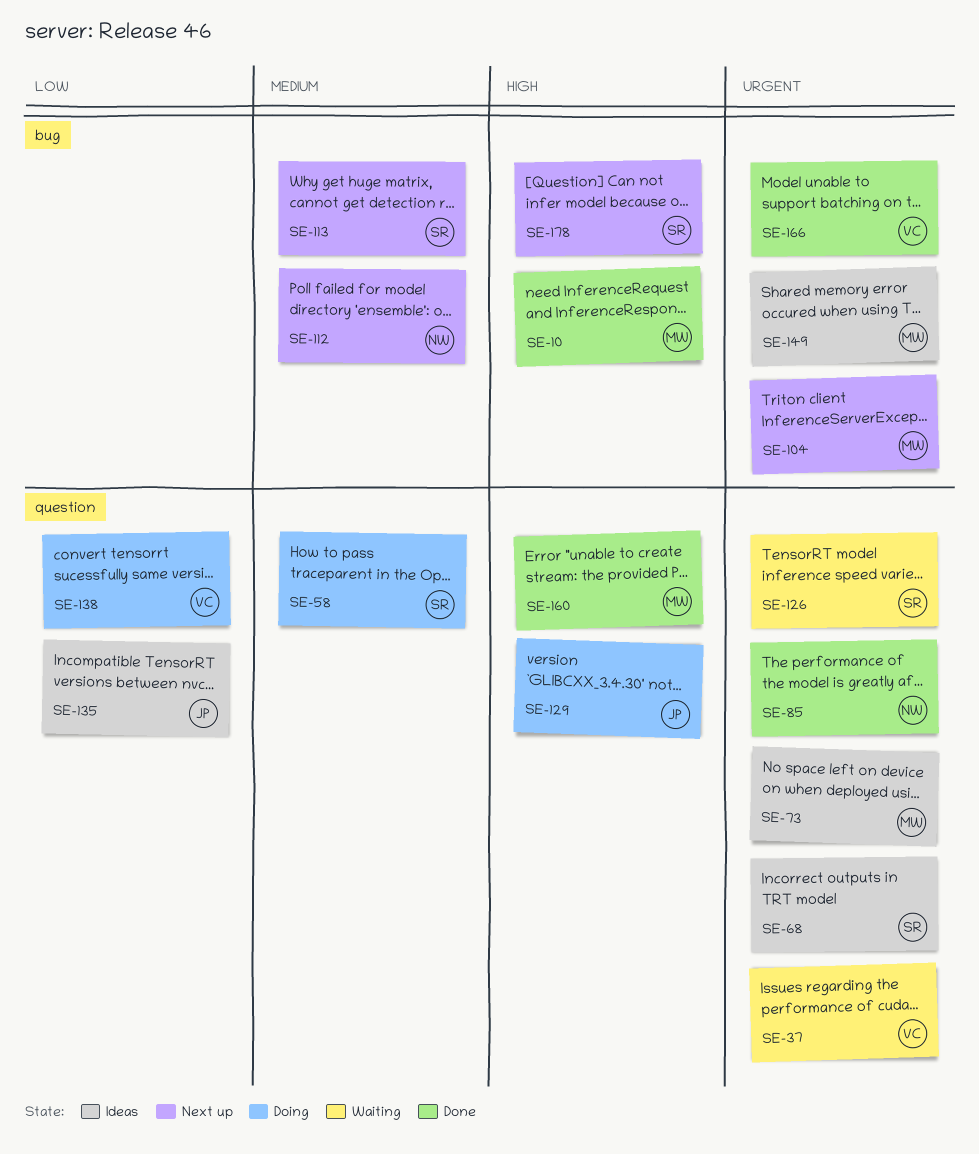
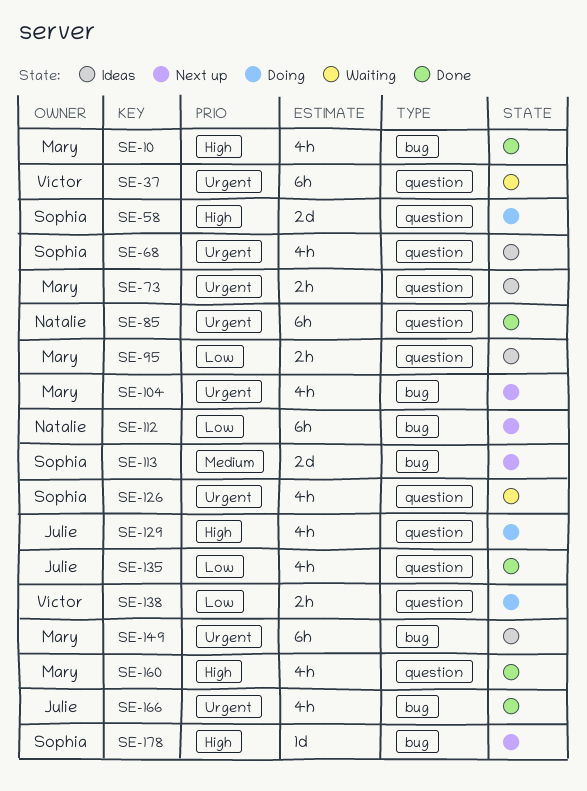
SE-58, priority: Medium -> High
SE-95: none -> present
SE-112, priority: Medium -> Low
SE-135, status: Ideas -> Done
SE-166, owner: Víctor -> Julie

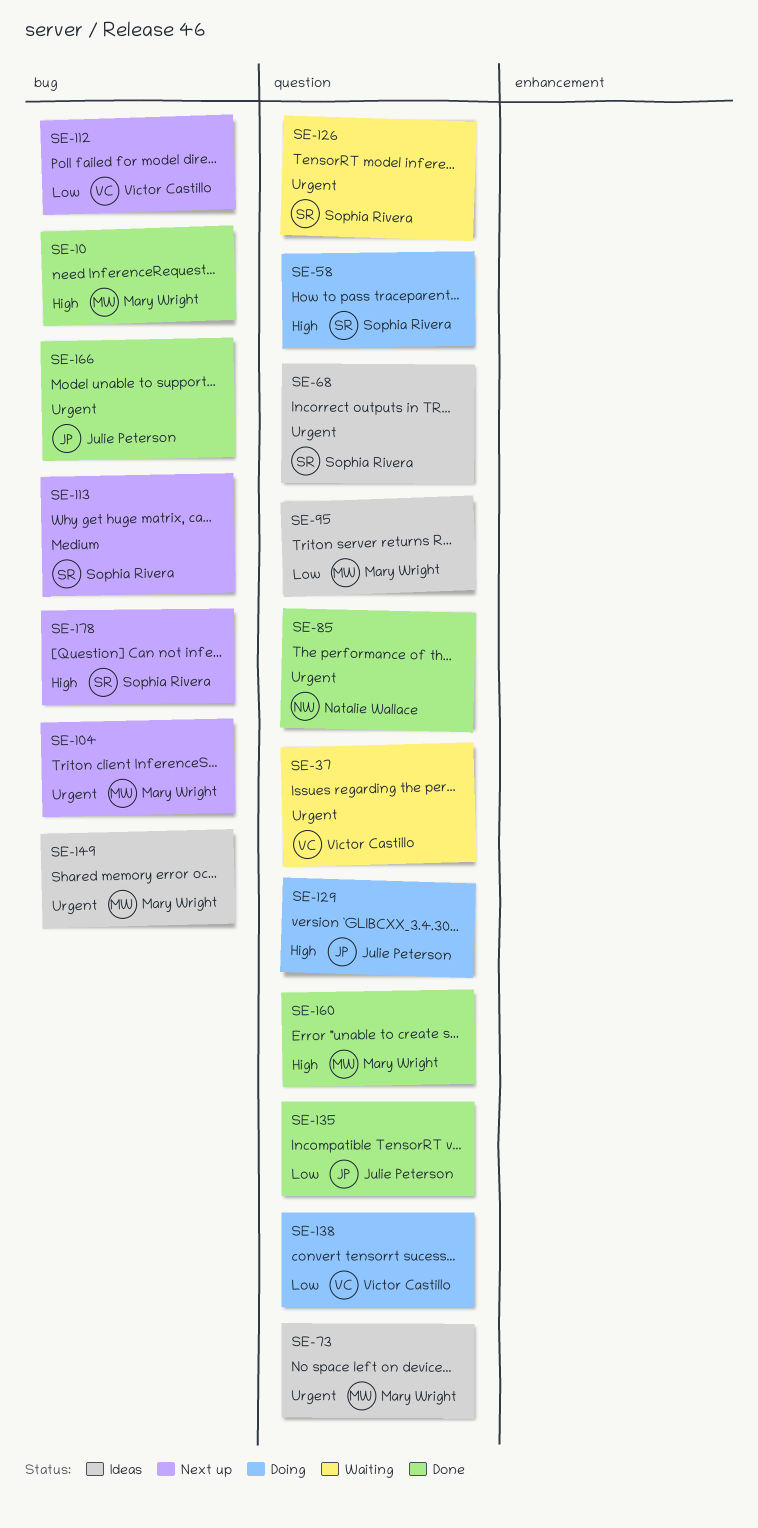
SE-112, owner: Natalie Wallace -> Víctor Castillo

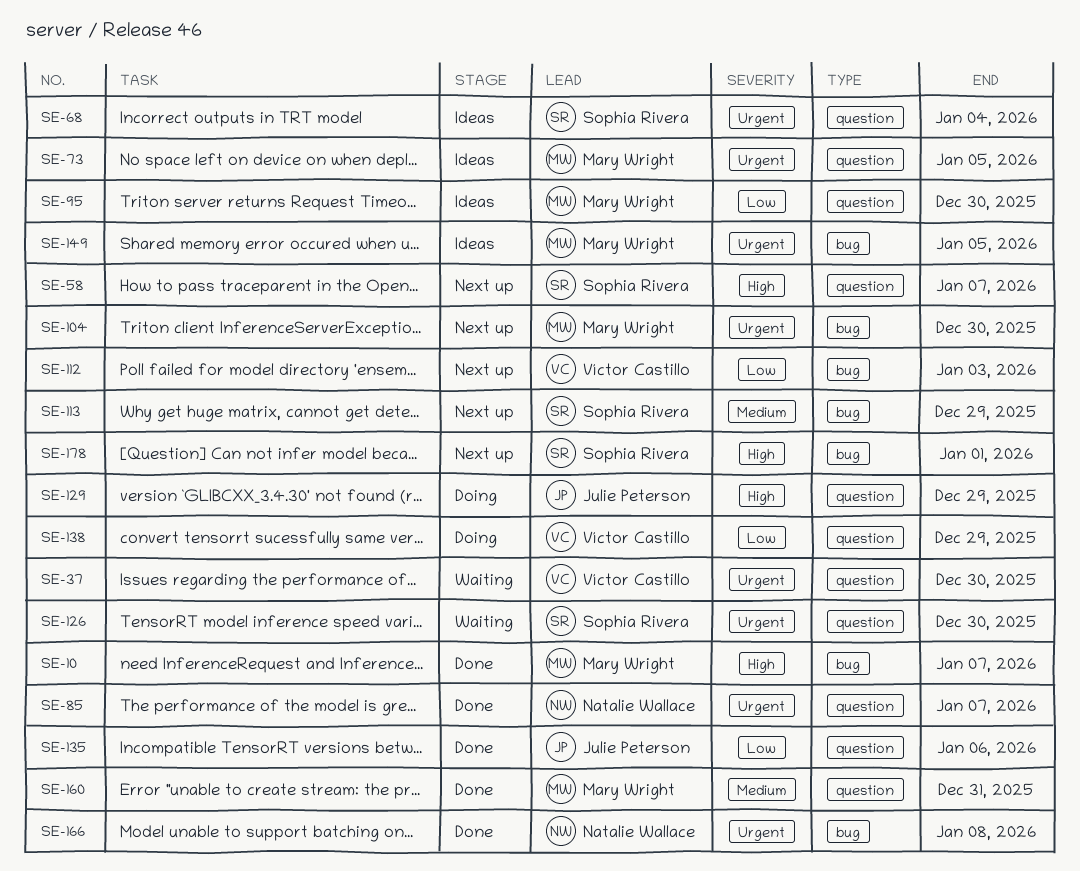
SE-58, status: Doing -> Next up
SE-160, priority: High -> Medium
SE-166, owner: Julie Peterson -> Natalie Wallace

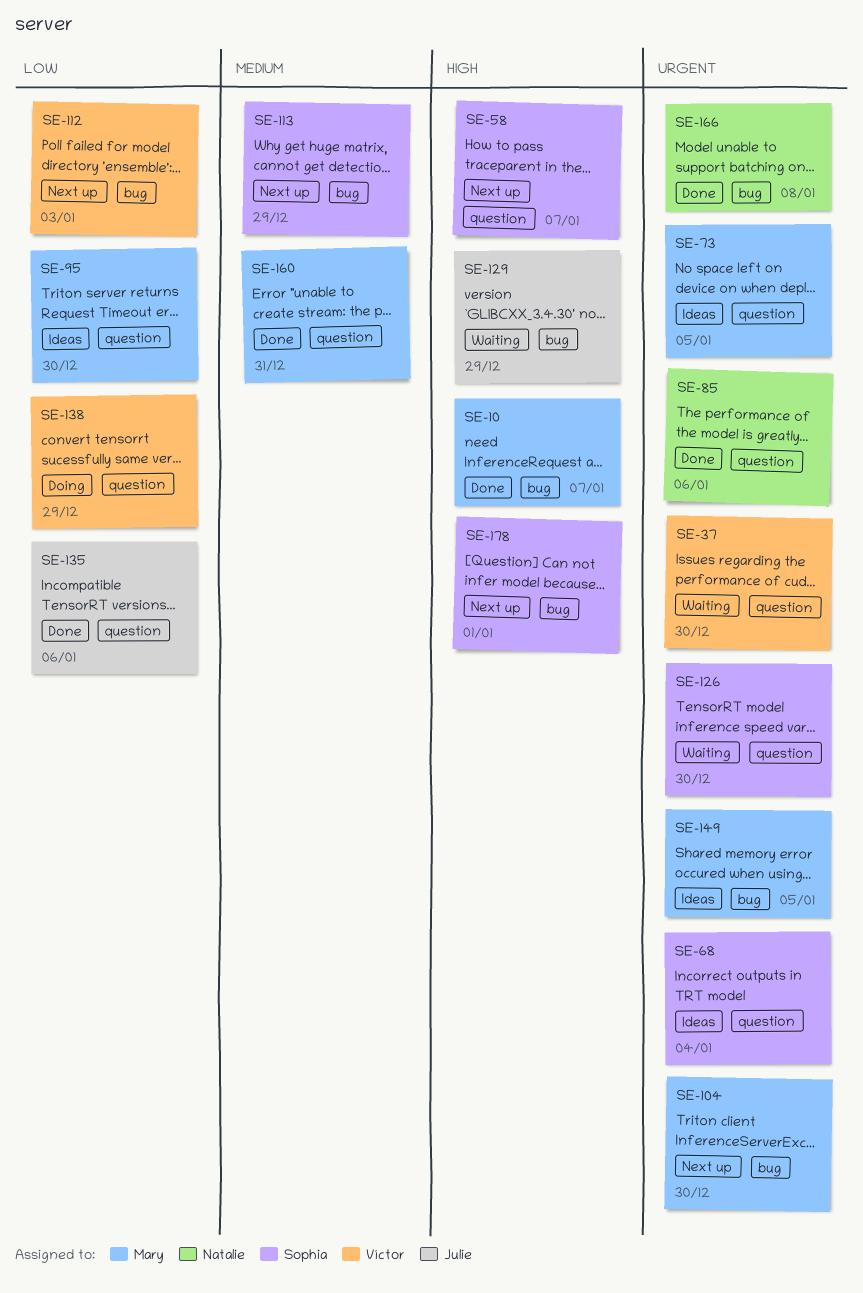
SE-85, due: Jan 7 -> Jan 6
SE-129, status: Doing -> Waiting
SE-129, label: question -> bug

